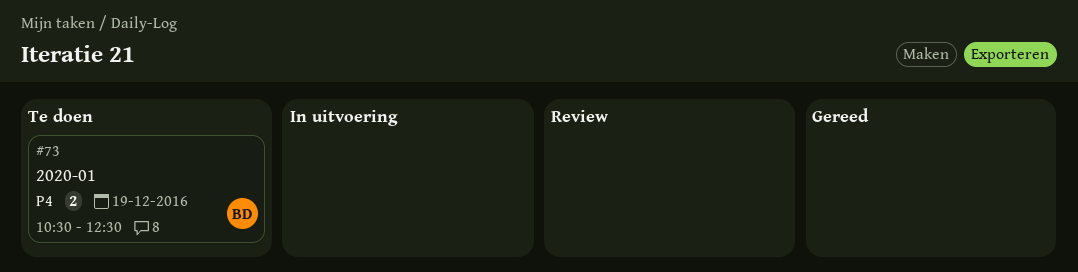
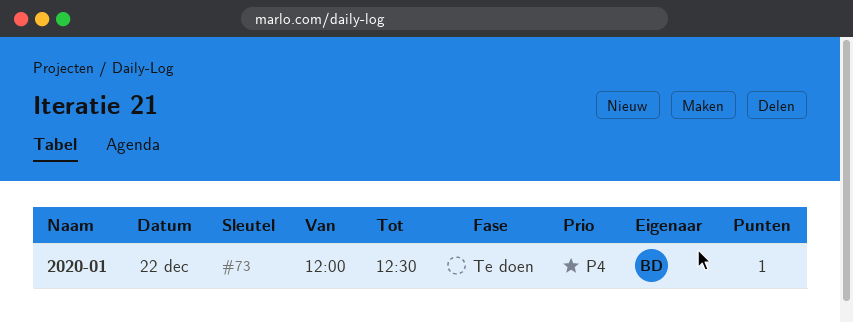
#73, estimate: 2 -> 1
#73, day: Dec 19 -> Dec 22
#73, begins: 10:30 -> 12:00

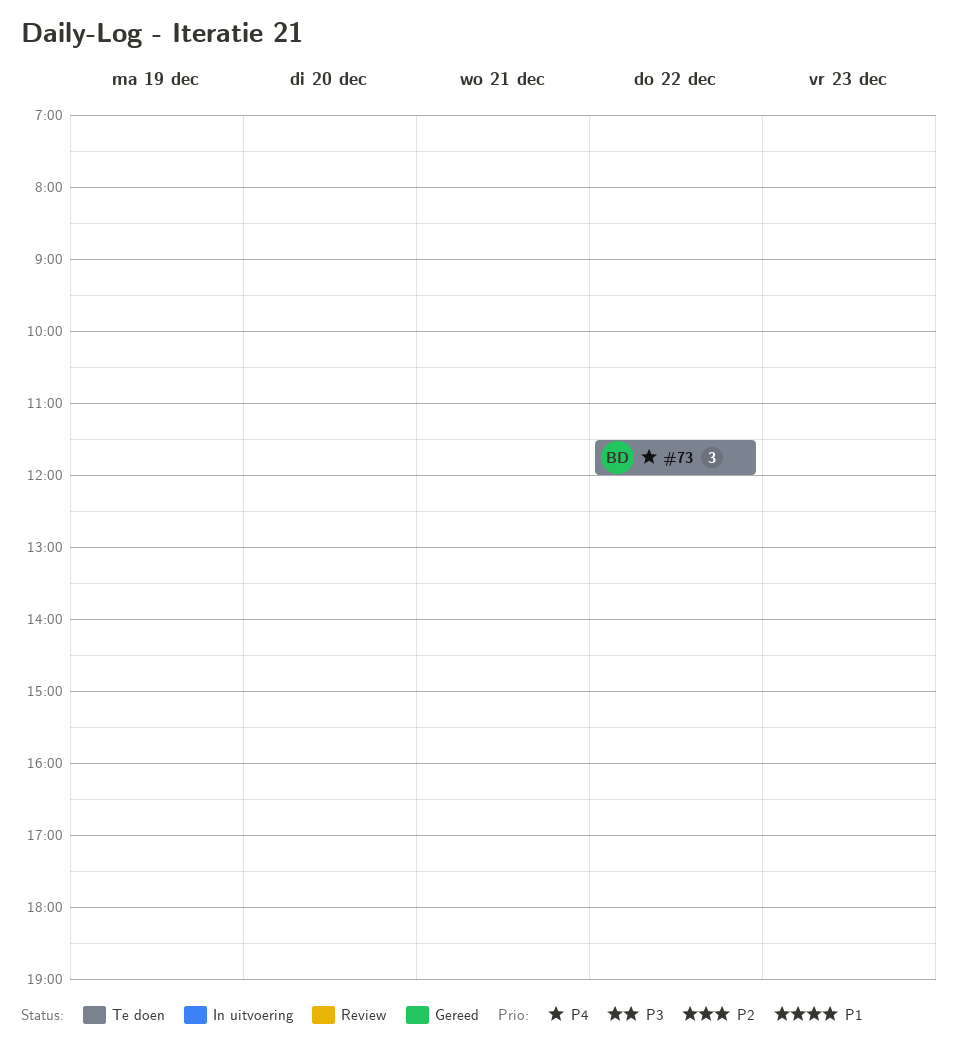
#73, estimate: 1 -> 3
#73, begins: 12:00 -> 11:30
#73, ends: 12:30 -> 12:00

